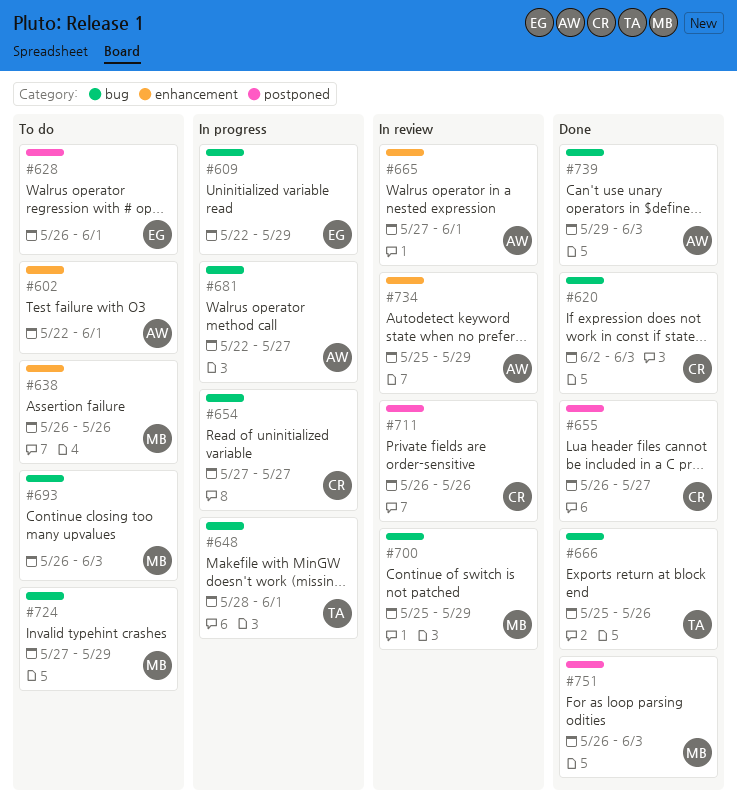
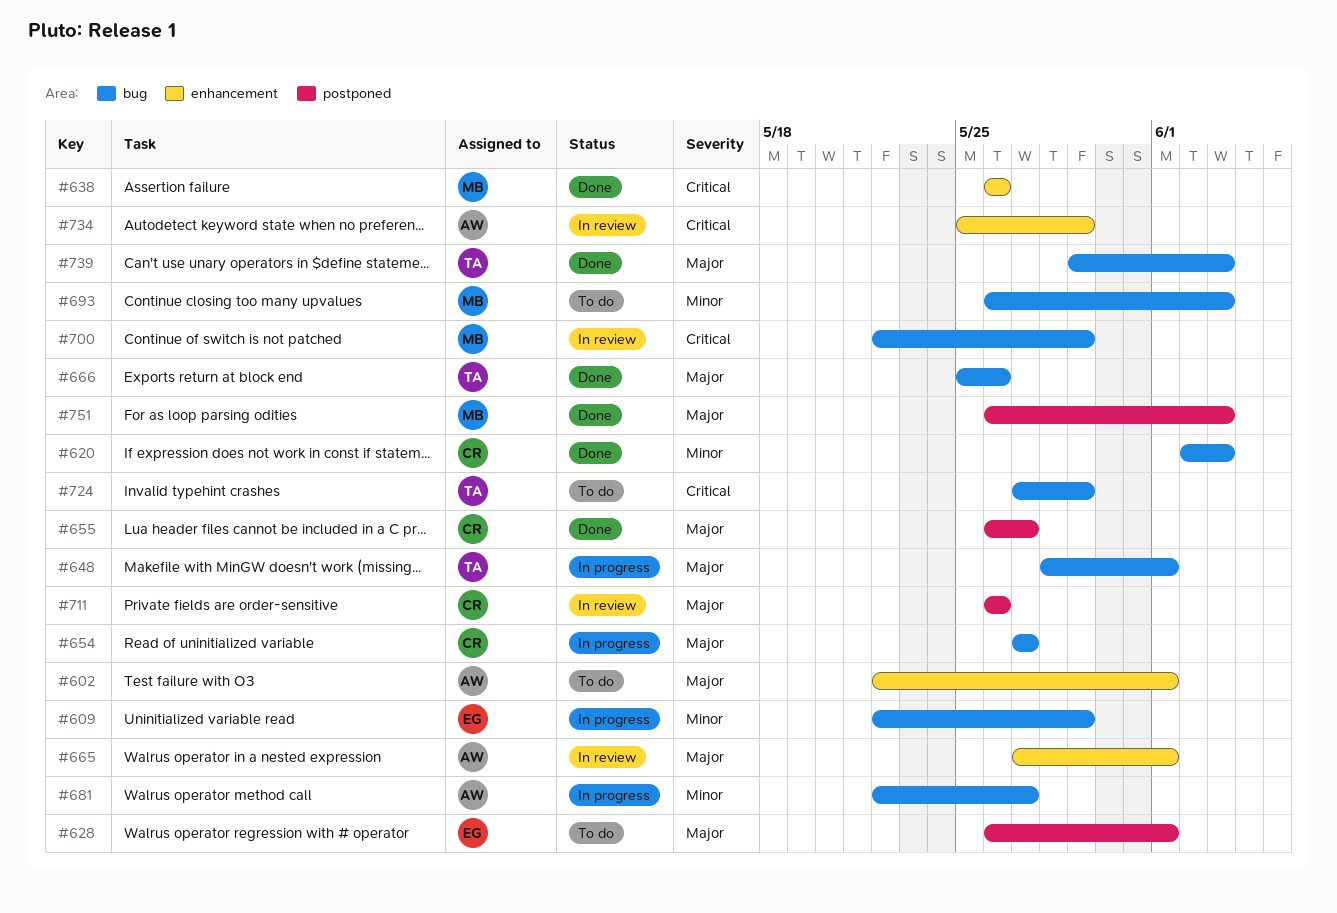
#638, status: To do -> Done
#700, start: May 25 -> May 22
#724, owner: MB -> TA
#739, owner: AW -> TA

